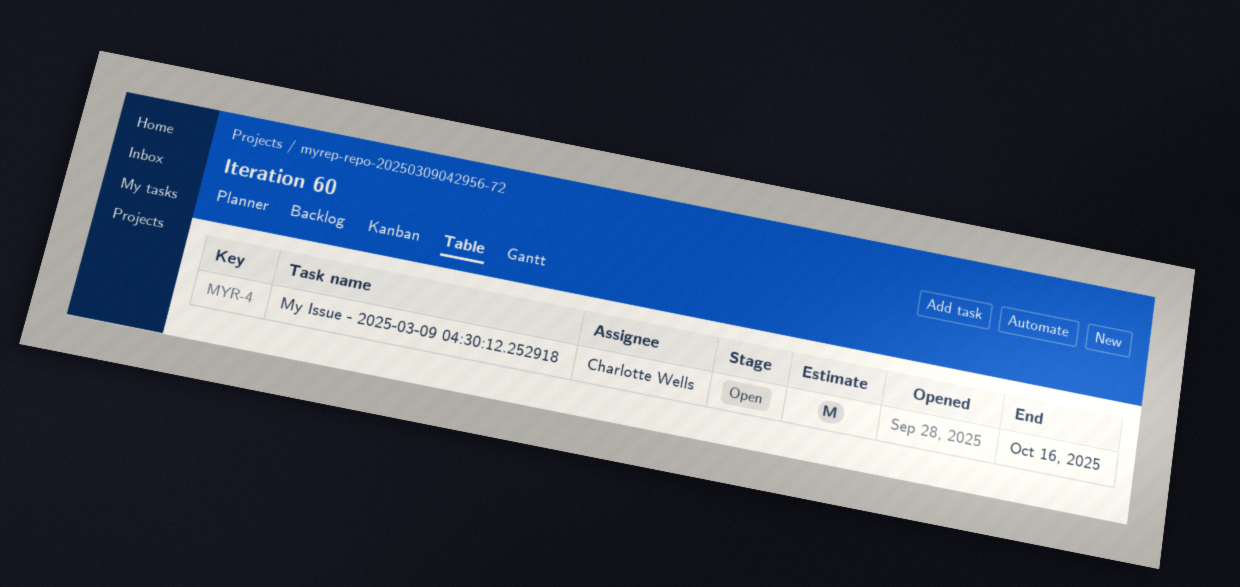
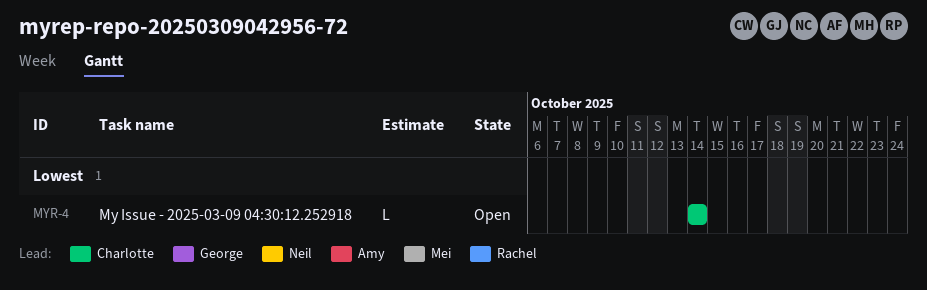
MYR-4, estimate: M -> L
MYR-4, due: Oct 16 -> Oct 14

